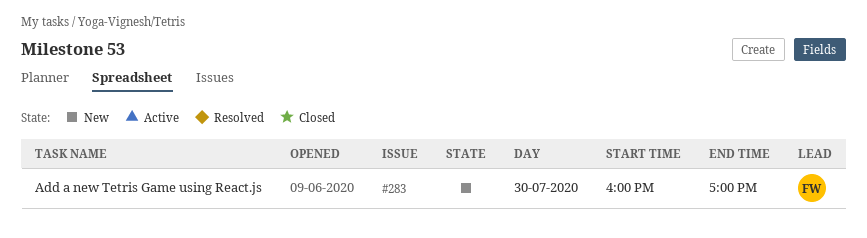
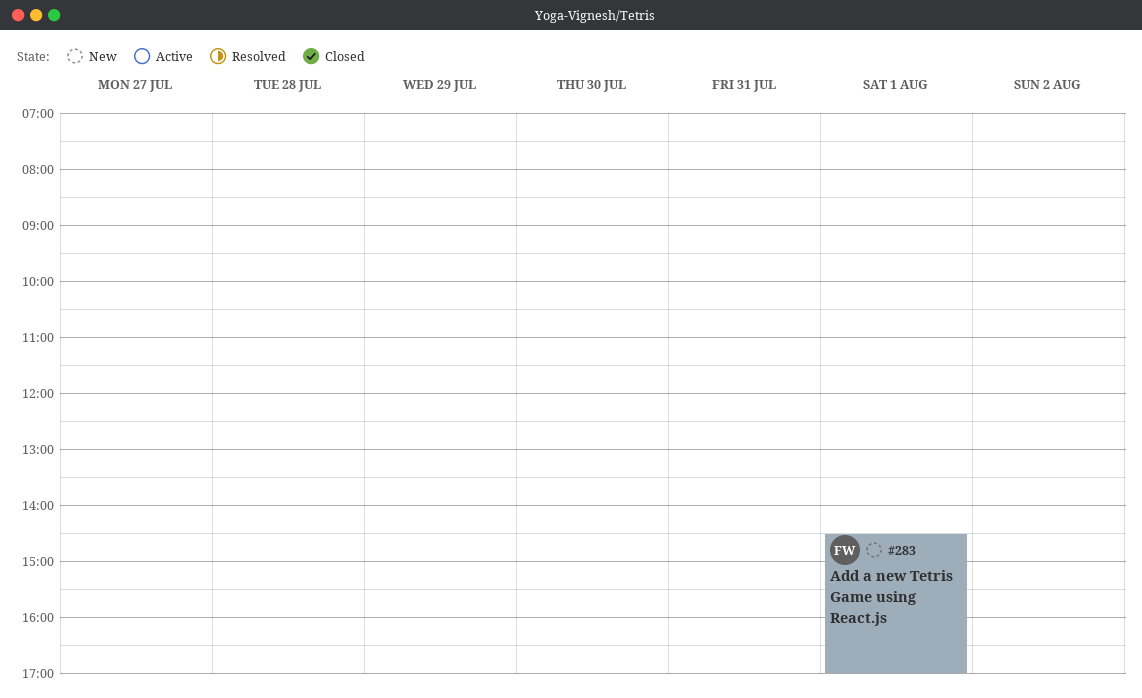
#283, day: Jul 30 -> Aug 1
#283, begins: 16:00 -> 14:30

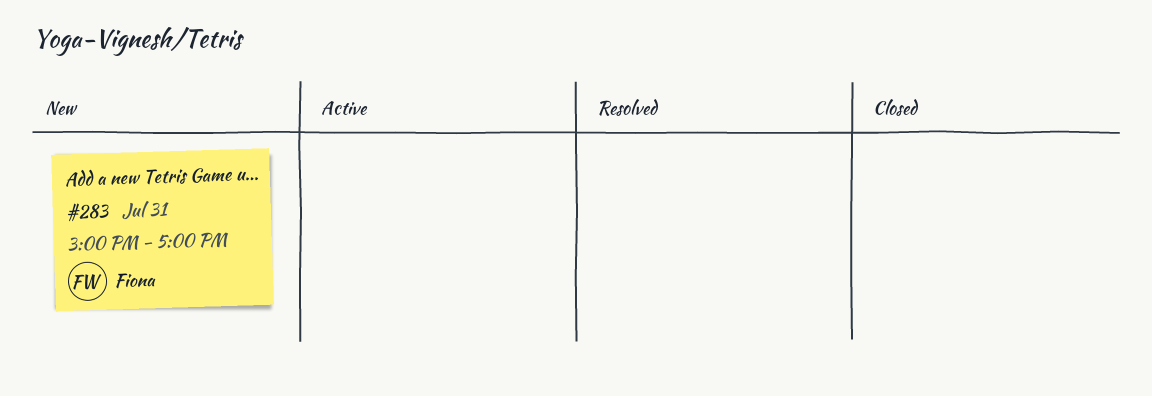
#283, day: Aug 1 -> Jul 31
#283, begins: 14:30 -> 15:00

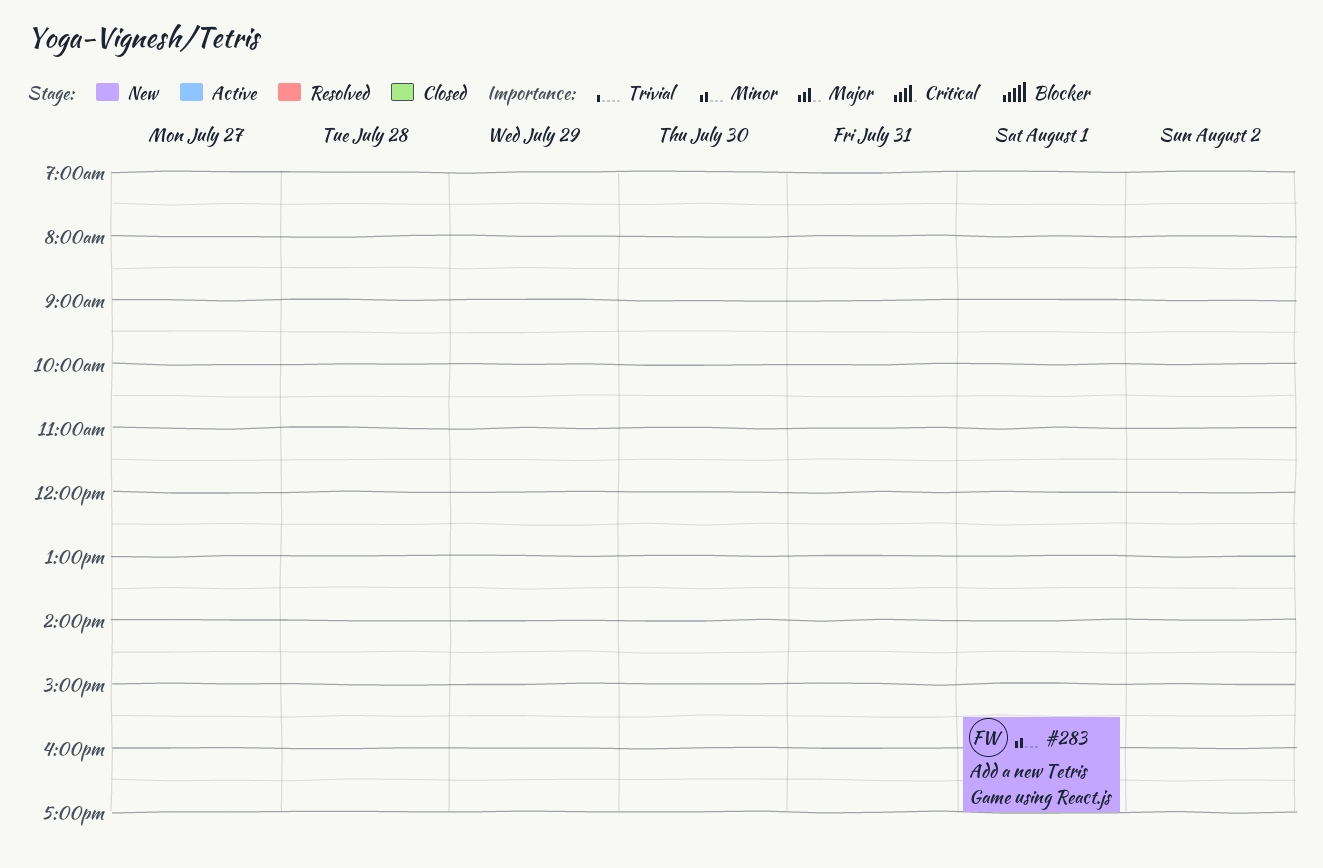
#283, day: Jul 31 -> Aug 1
#283, begins: 15:00 -> 15:30

